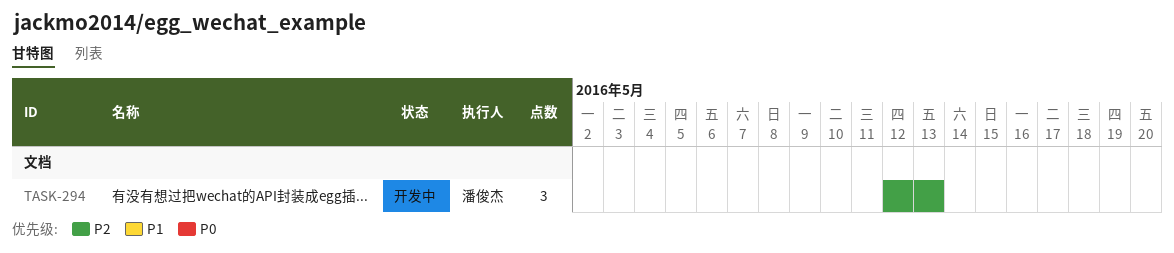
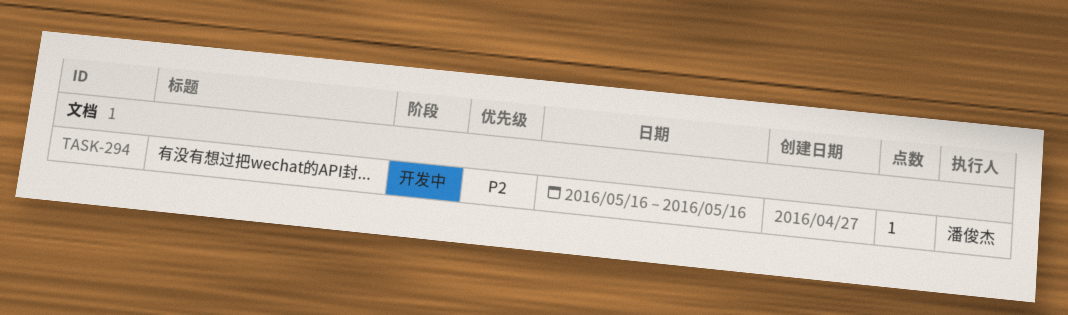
TASK-294, estimate: 3 -> 1
TASK-294, start: May 12 -> May 16
TASK-294, due: May 13 -> May 16

